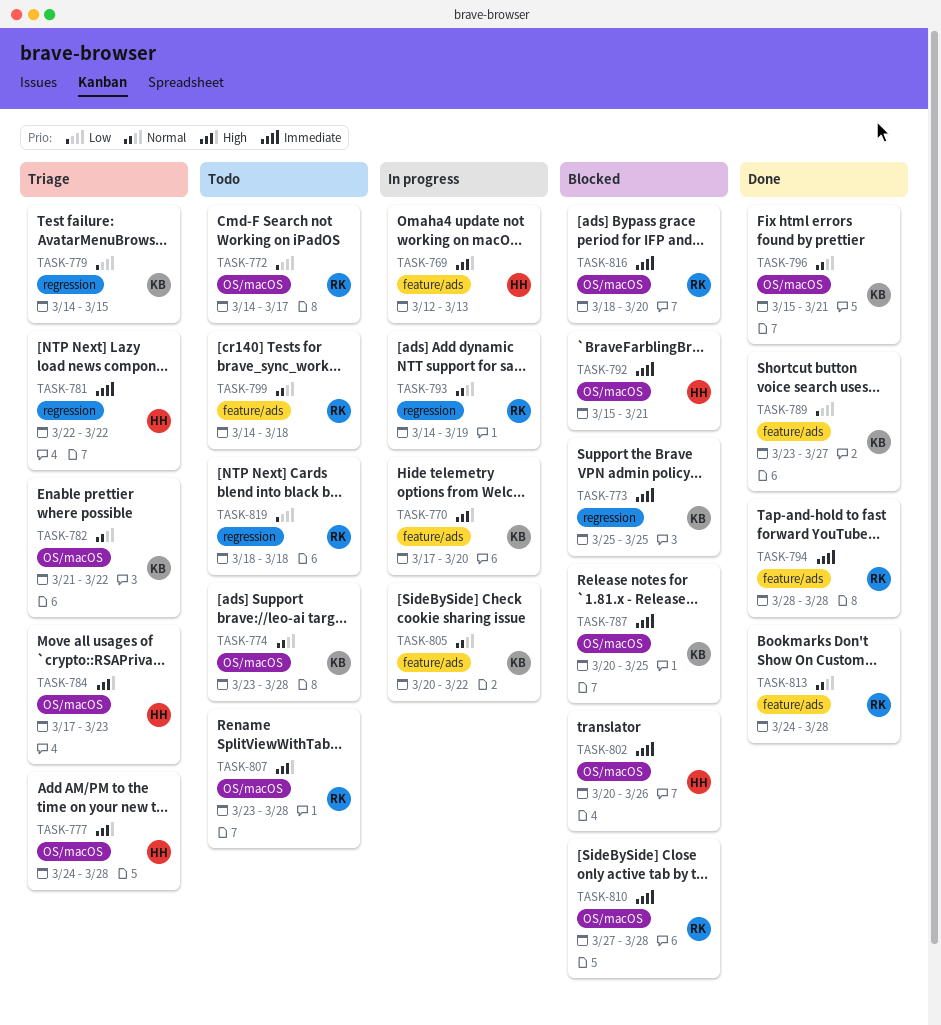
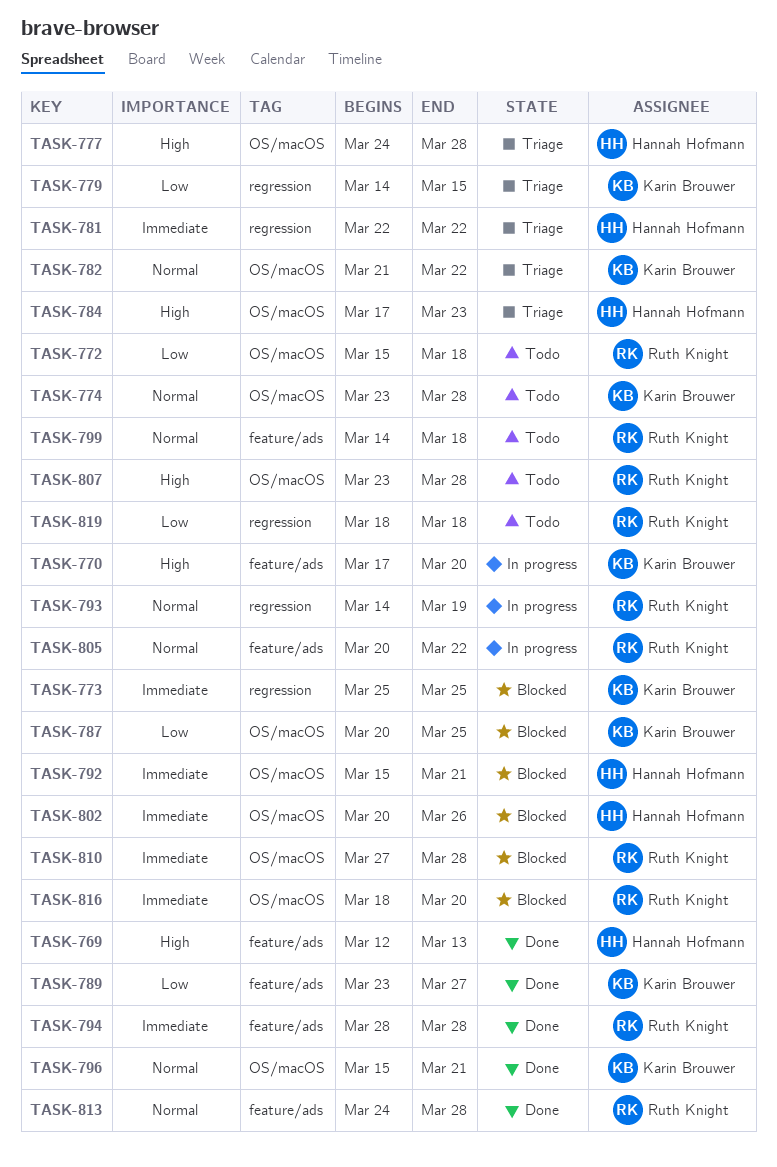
TASK-769, status: In progress -> Done
TASK-772, start: Mar 14 -> Mar 15
TASK-772, due: Mar 17 -> Mar 18
TASK-787, priority: Immediate -> Low
TASK-805, owner: Karin Brouwer -> Ruth Knight

